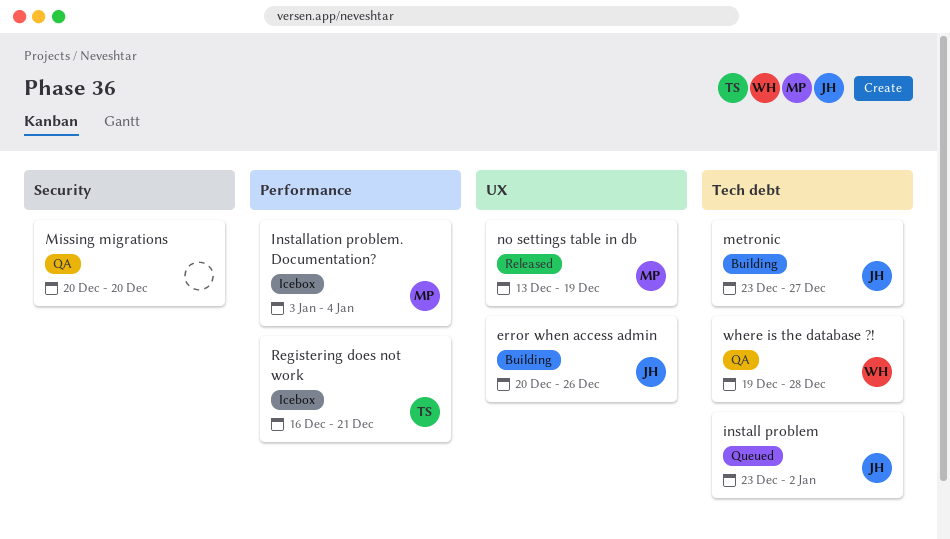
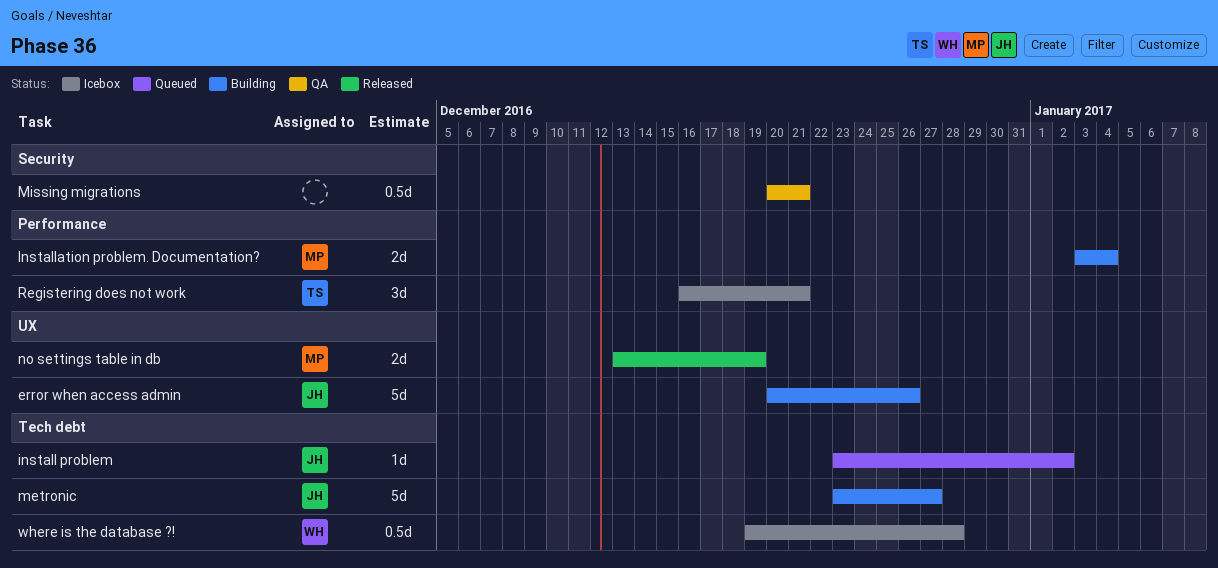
Installation problem. Documentation?, status: Icebox -> Building
Missing migrations, due: Dec 20 -> Dec 21
where is the database ?!, status: QA -> Icebox

